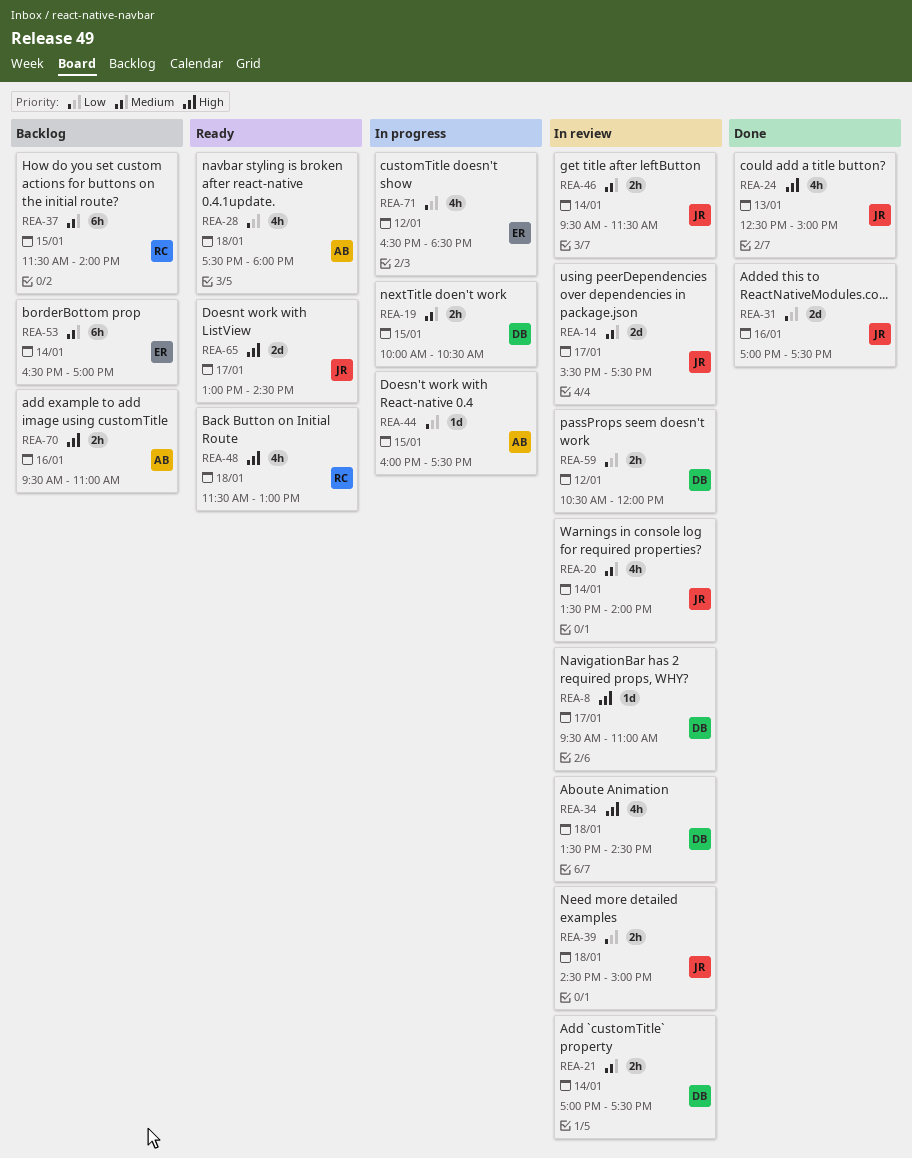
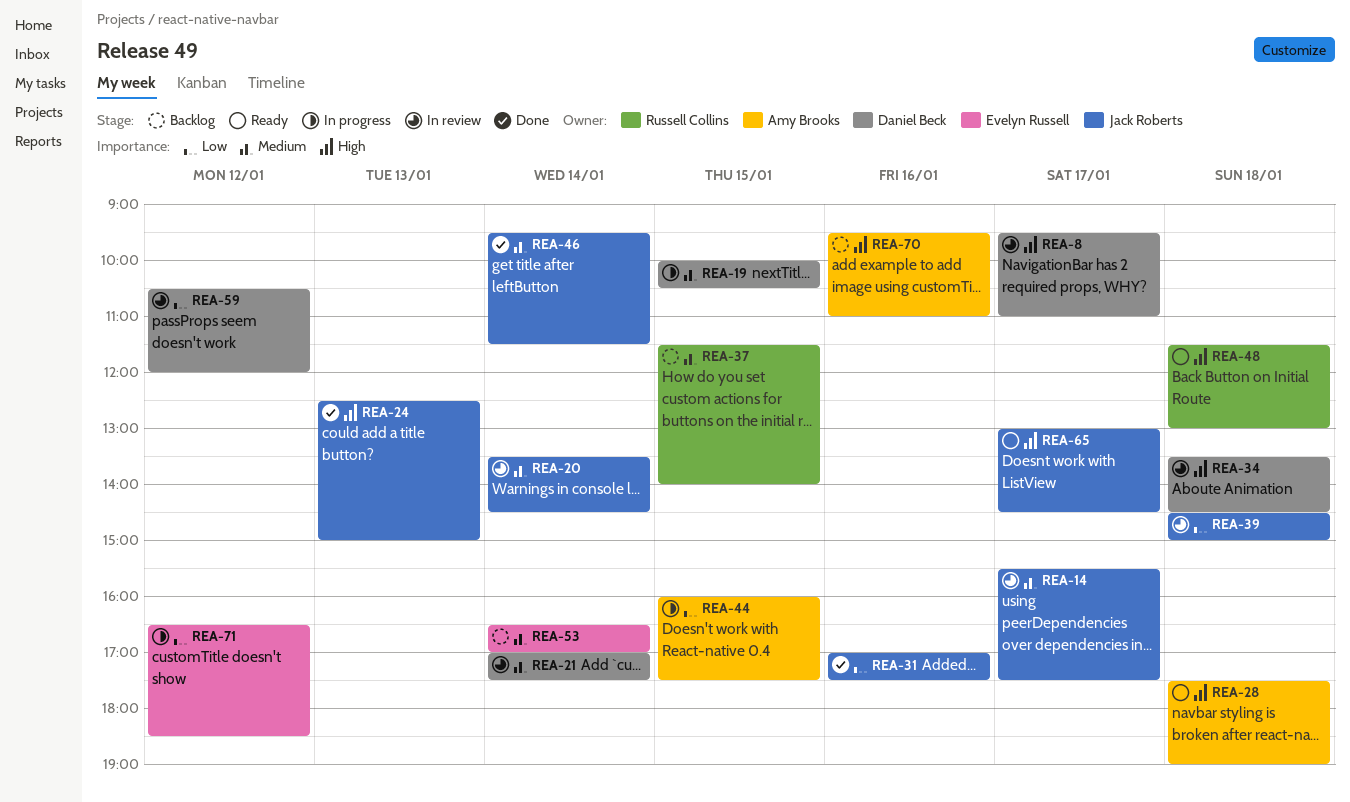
REA-20, ends: 14:00 -> 14:30
REA-28, priority: Low -> High
REA-28, ends: 18:00 -> 19:00
REA-46, status: In review -> Done

